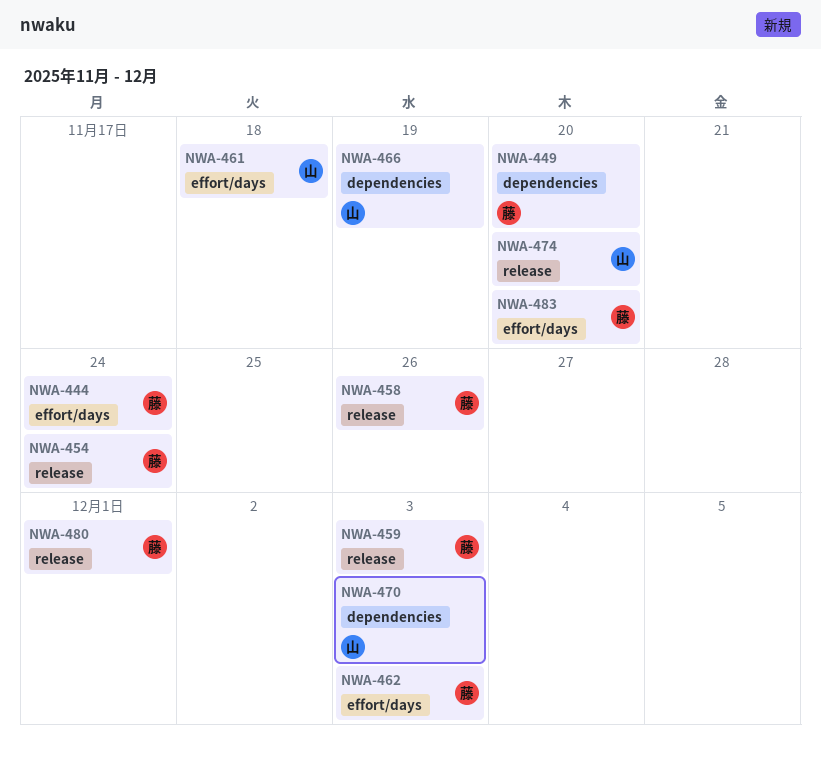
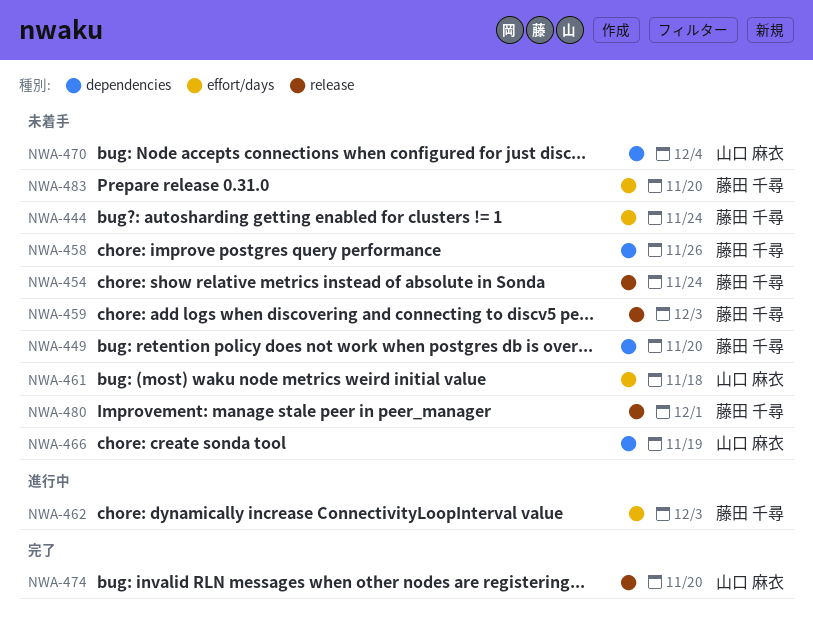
NWA-458, label: release -> dependencies
NWA-470, due: Dec 3 -> Dec 4

